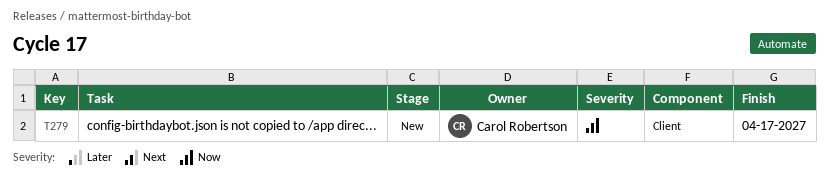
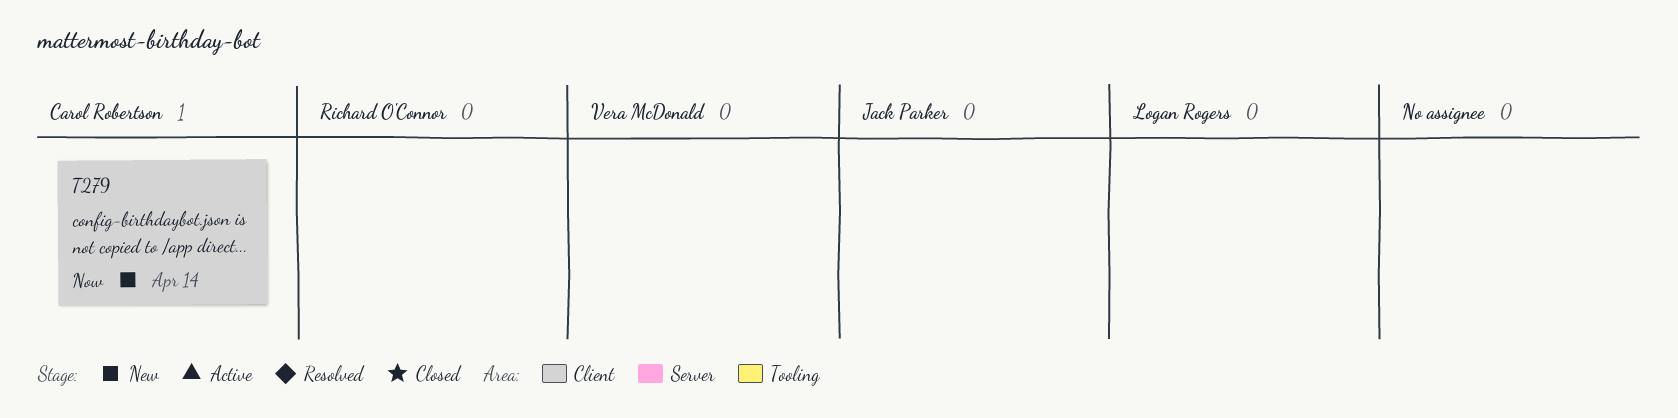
T279, due: Apr 17 -> Apr 14

